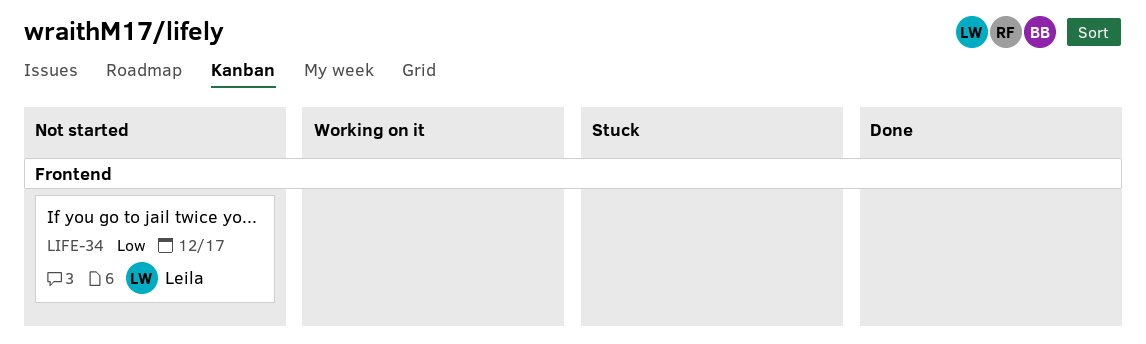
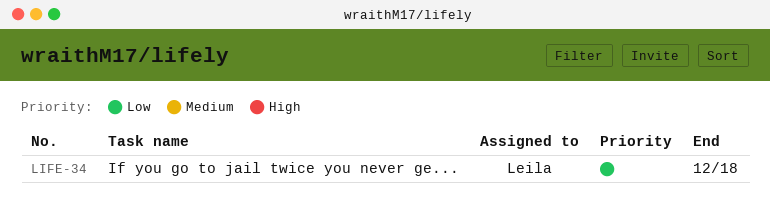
LIFE-34, due: Dec 17 -> Dec 18

